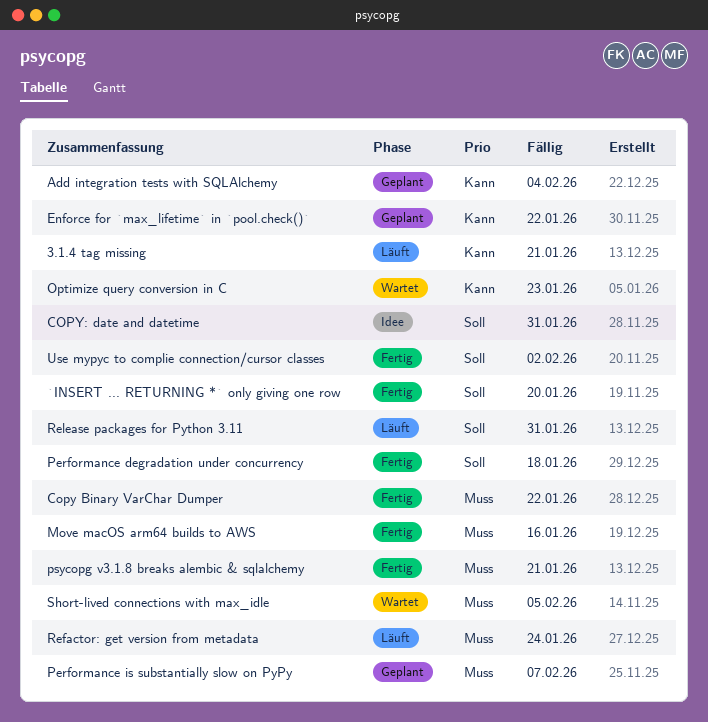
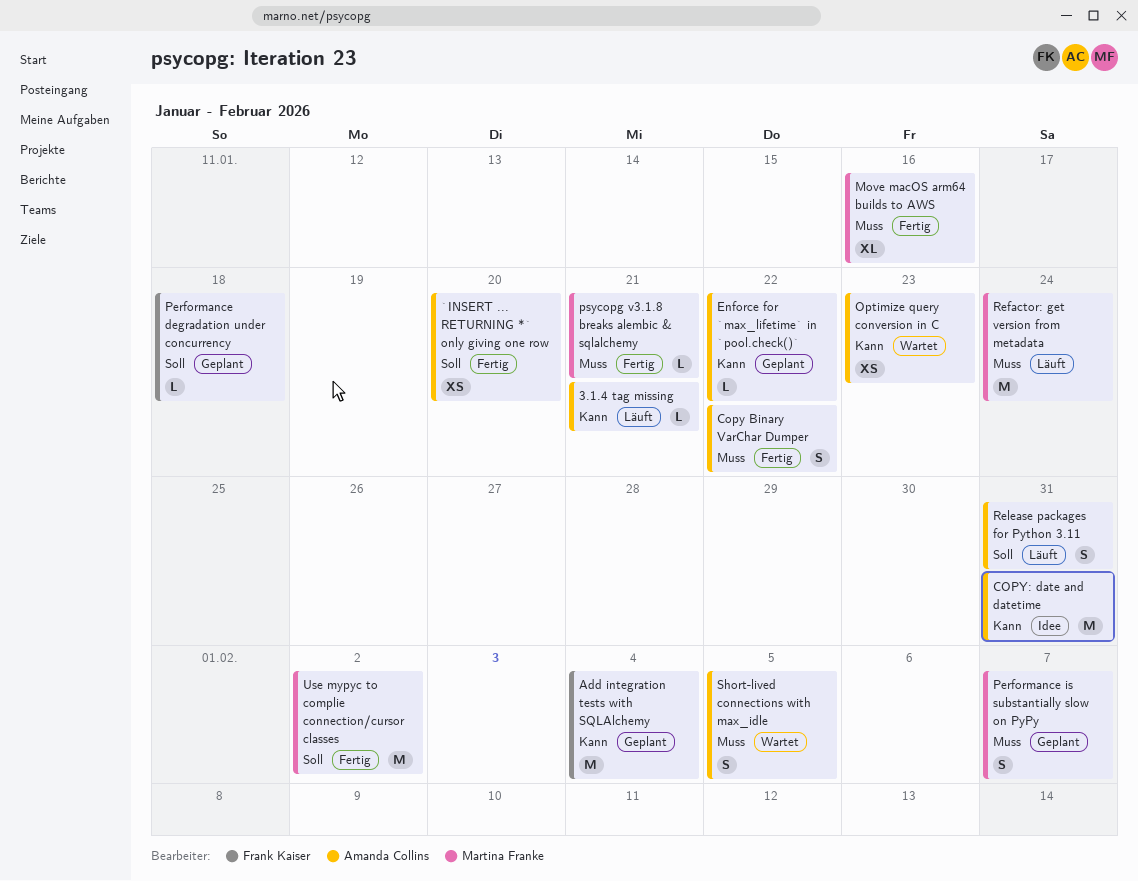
COPY: date and datetime, priority: Soll -> Kann
Performance degradation under concurrency, status: Fertig -> Geplant

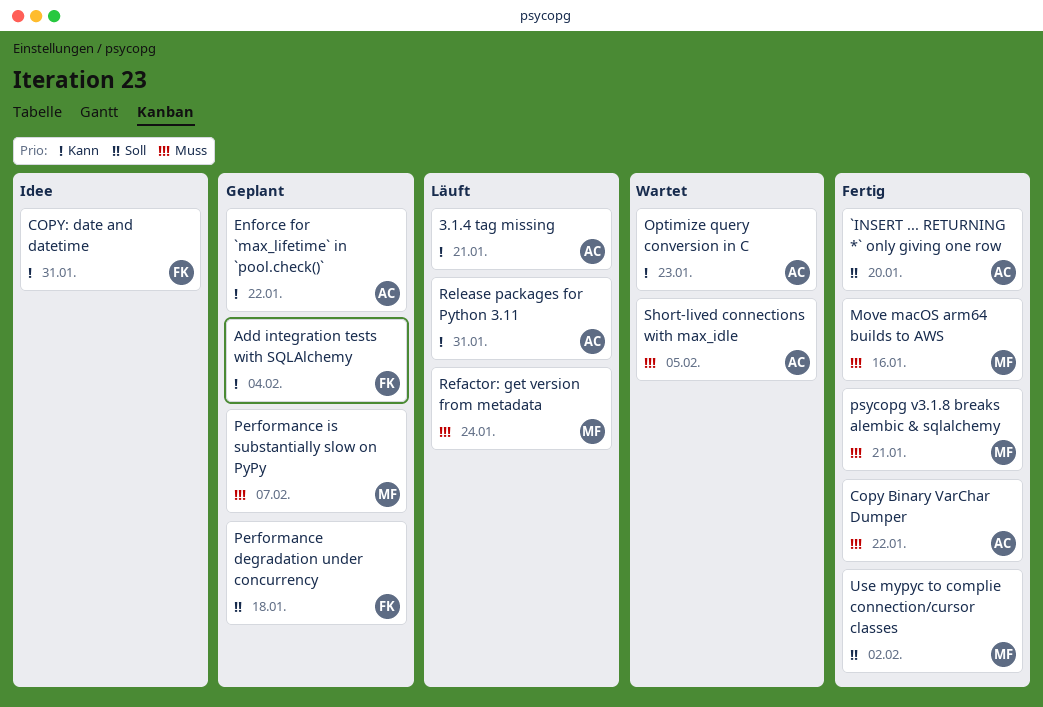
COPY: date and datetime, owner: Amanda Collins -> Frank Kaiser
Release packages for Python 3.11, priority: Soll -> Kann

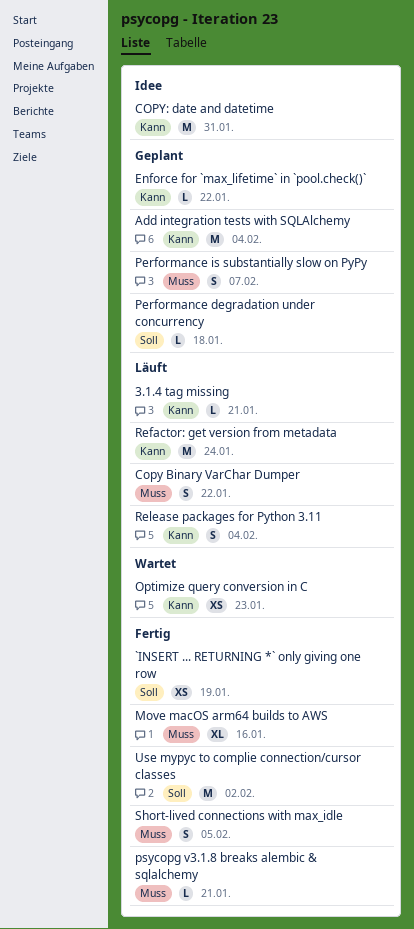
`INSERT ... RETURNING *` only giving one row, due: Jan 20 -> Jan 19
Copy Binary VarChar Dumper, status: Fertig -> Läuft
Refactor: get version from metadata, priority: Muss -> Kann
Release packages for Python 3.11, due: Jan 31 -> Feb 4
Short-lived connections with max_idle, status: Wartet -> Fertig

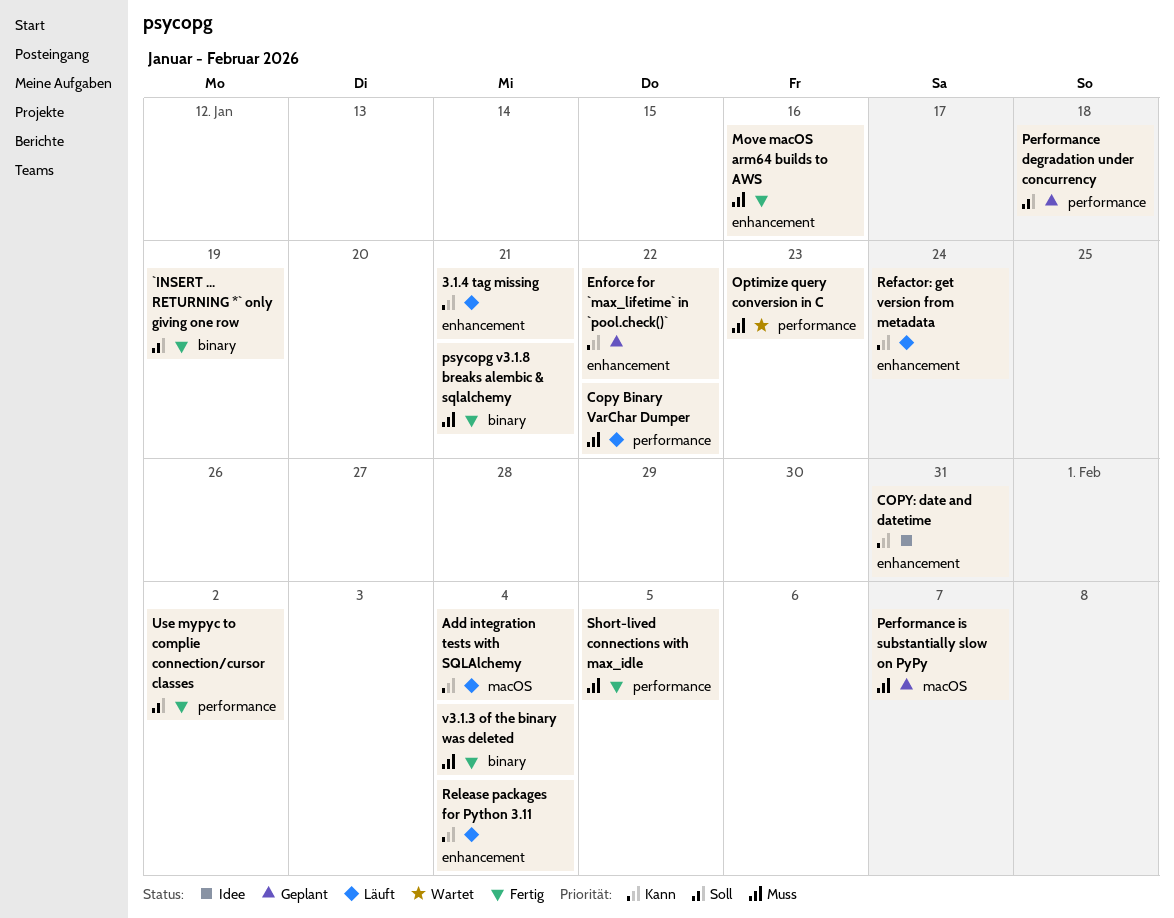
Add integration tests with SQLAlchemy, status: Geplant -> Läuft
Optimize query conversion in C, priority: Kann -> Muss
v3.1.3 of the binary was deleted: none -> present

